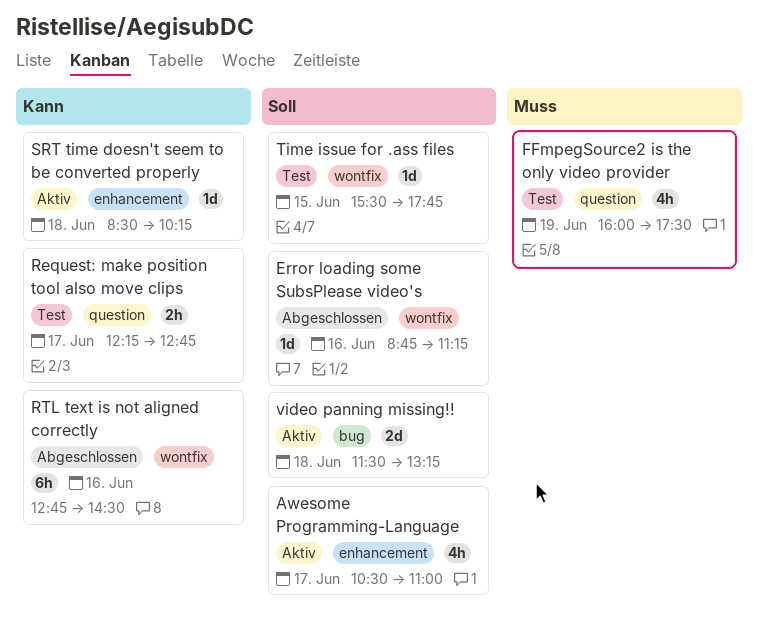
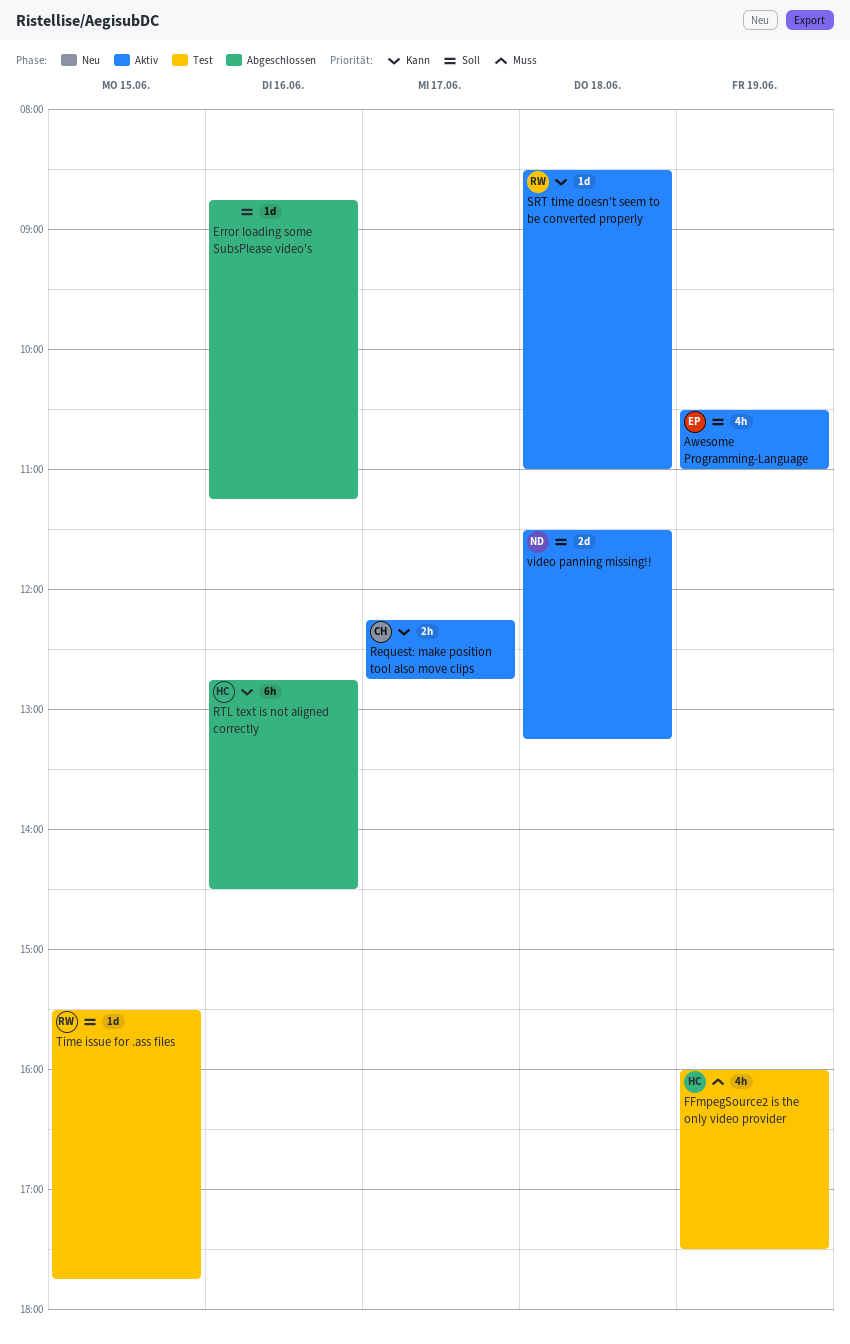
Awesome Programming-Language, day: Jun 17 -> Jun 19
Request: make position tool also move clips, status: Test -> Aktiv
SRT time doesn't seem to be converted properly, ends: 10:15 -> 11:00

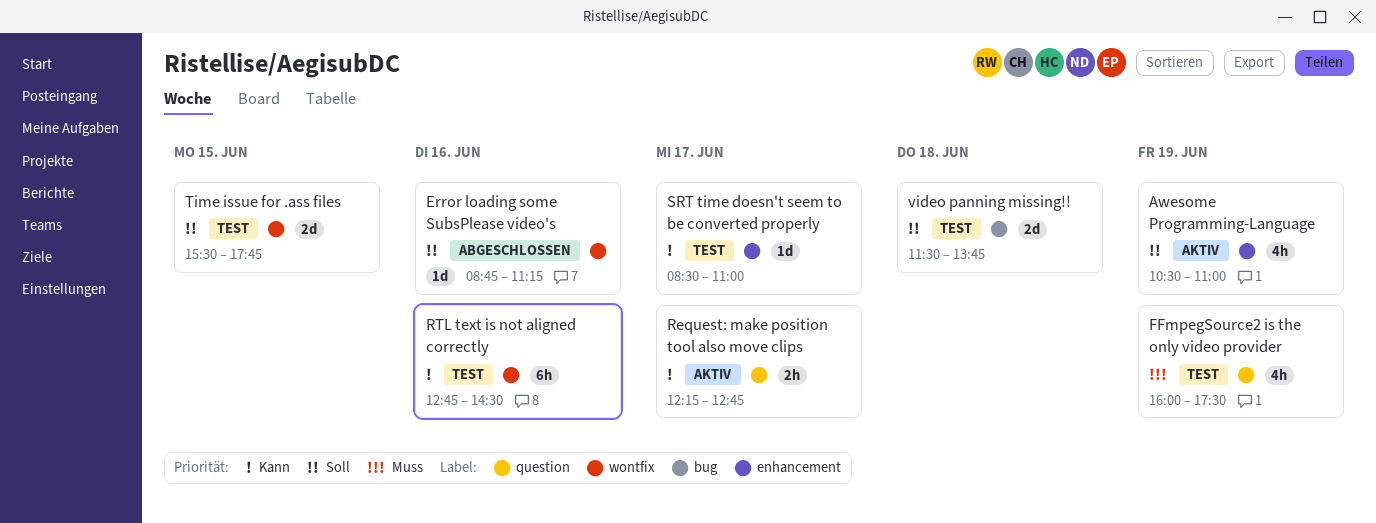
RTL text is not aligned correctly, status: Abgeschlossen -> Test
SRT time doesn't seem to be converted properly, status: Aktiv -> Test
SRT time doesn't seem to be converted properly, day: Jun 18 -> Jun 17
Time issue for .ass files, estimate: 1d -> 2d
video panning missing!!, status: Aktiv -> Test
video panning missing!!, ends: 13:15 -> 13:45

